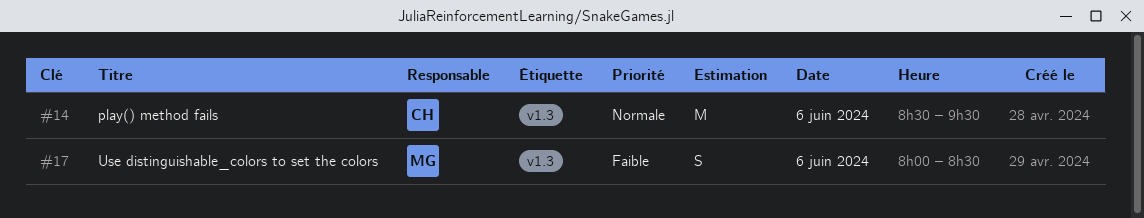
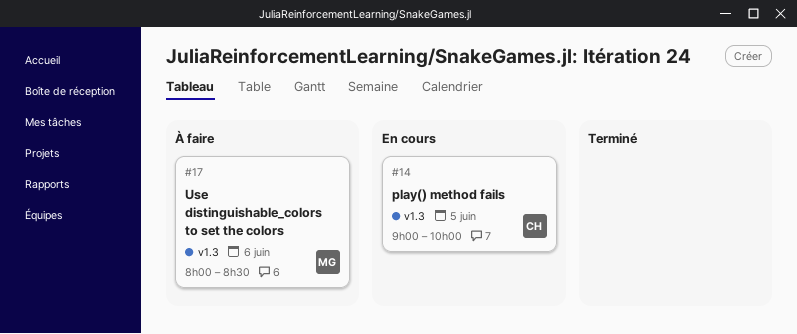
#14, day: Jun 6 -> Jun 5
#14, begins: 08:30 -> 09:00
#14, ends: 09:30 -> 10:00

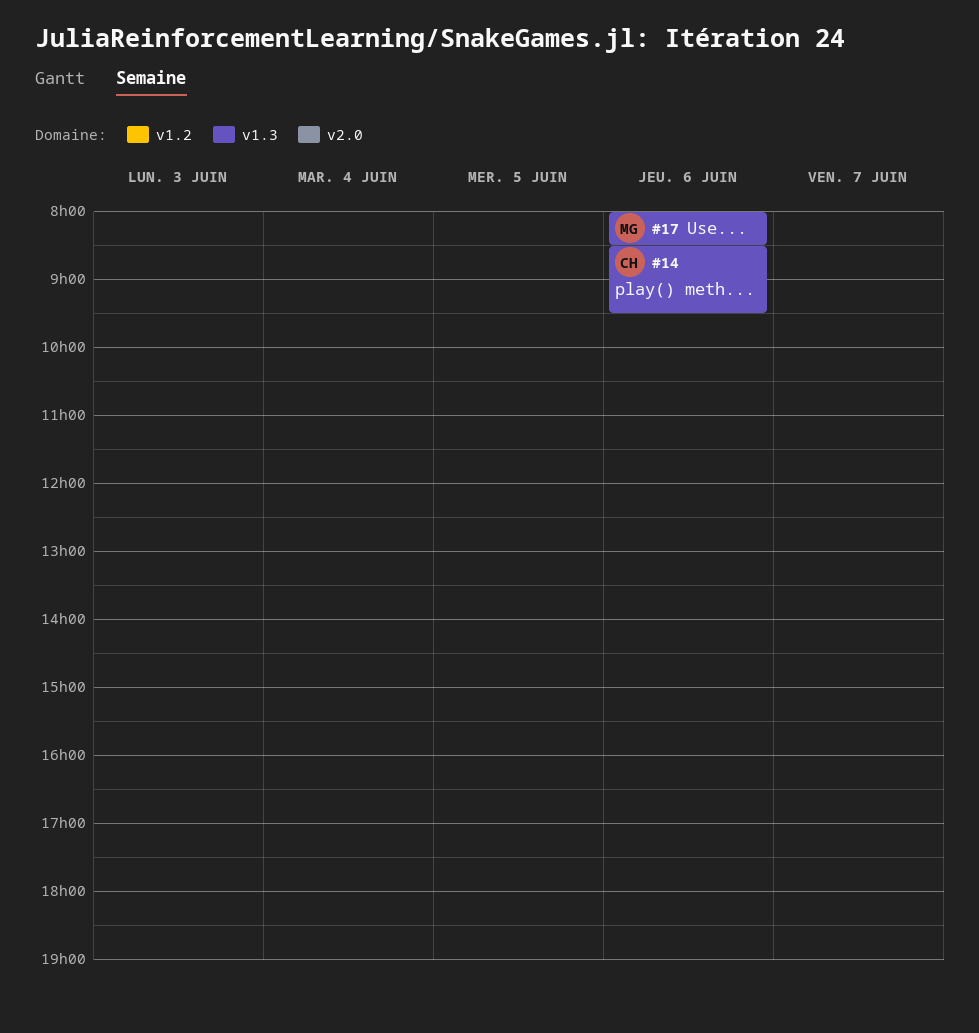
#14, day: Jun 5 -> Jun 6
#14, begins: 09:00 -> 08:30
#14, ends: 10:00 -> 09:30

